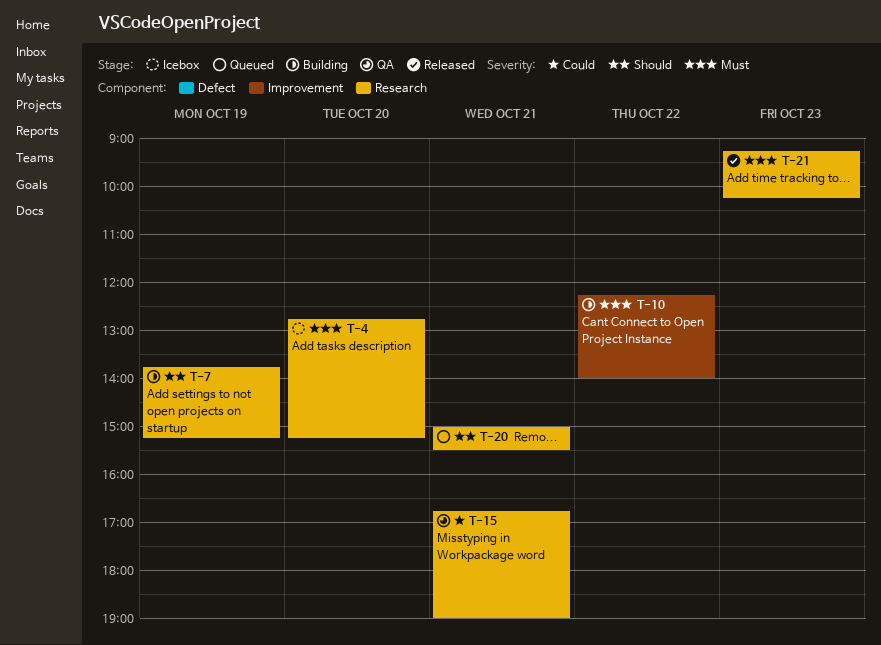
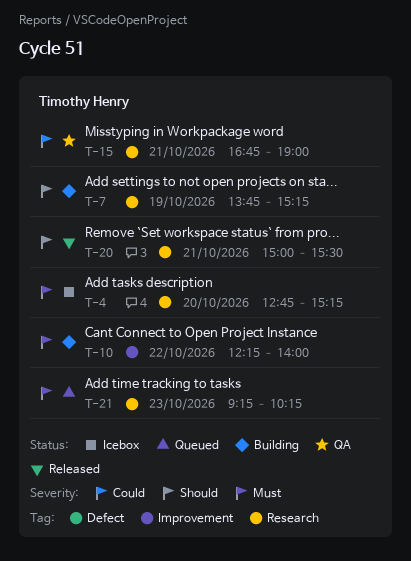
T-20, status: Queued -> Released
T-21, status: Released -> Queued

